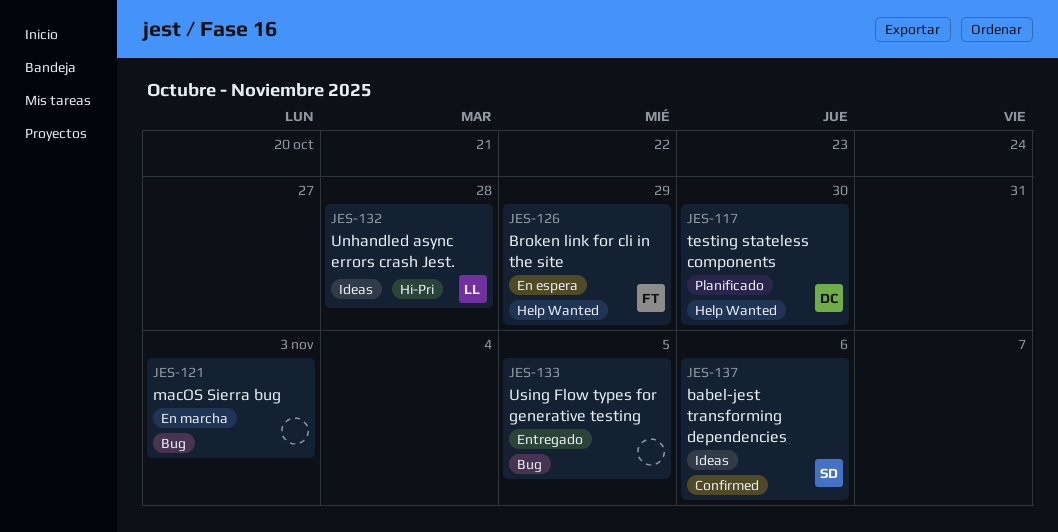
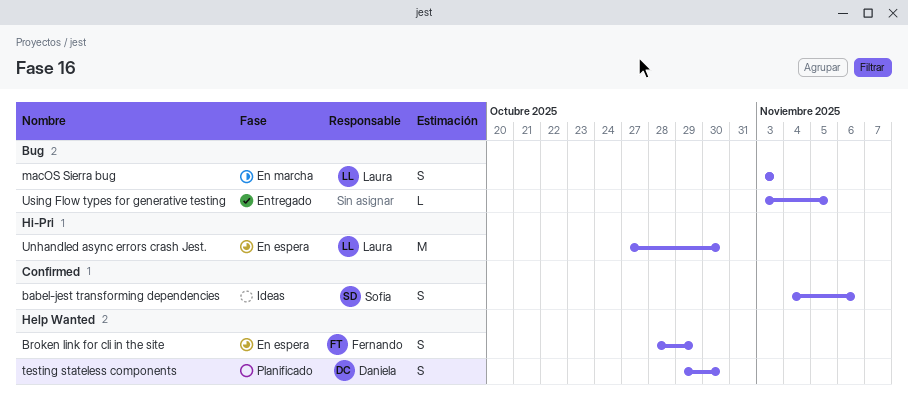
macOS Sierra bug, owner: none -> Laura
Unhandled async errors crash Jest., status: Ideas -> En espera
Unhandled async errors crash Jest., due: Oct 28 -> Oct 30

